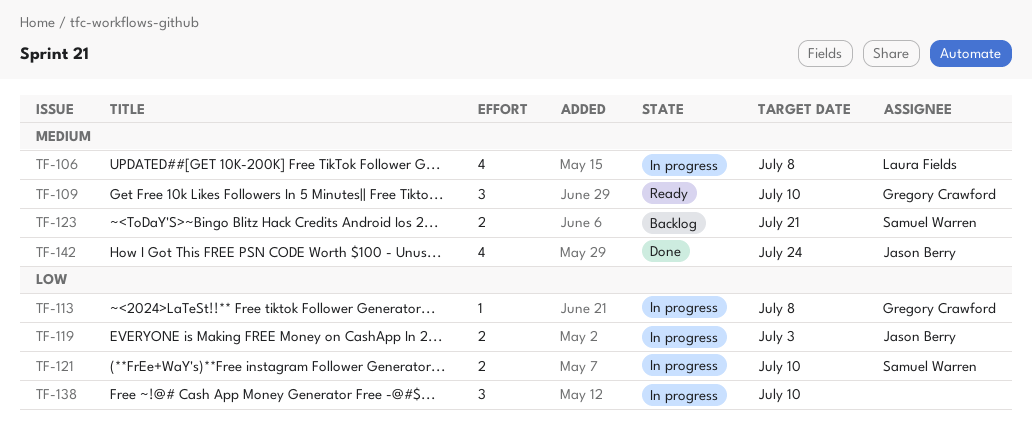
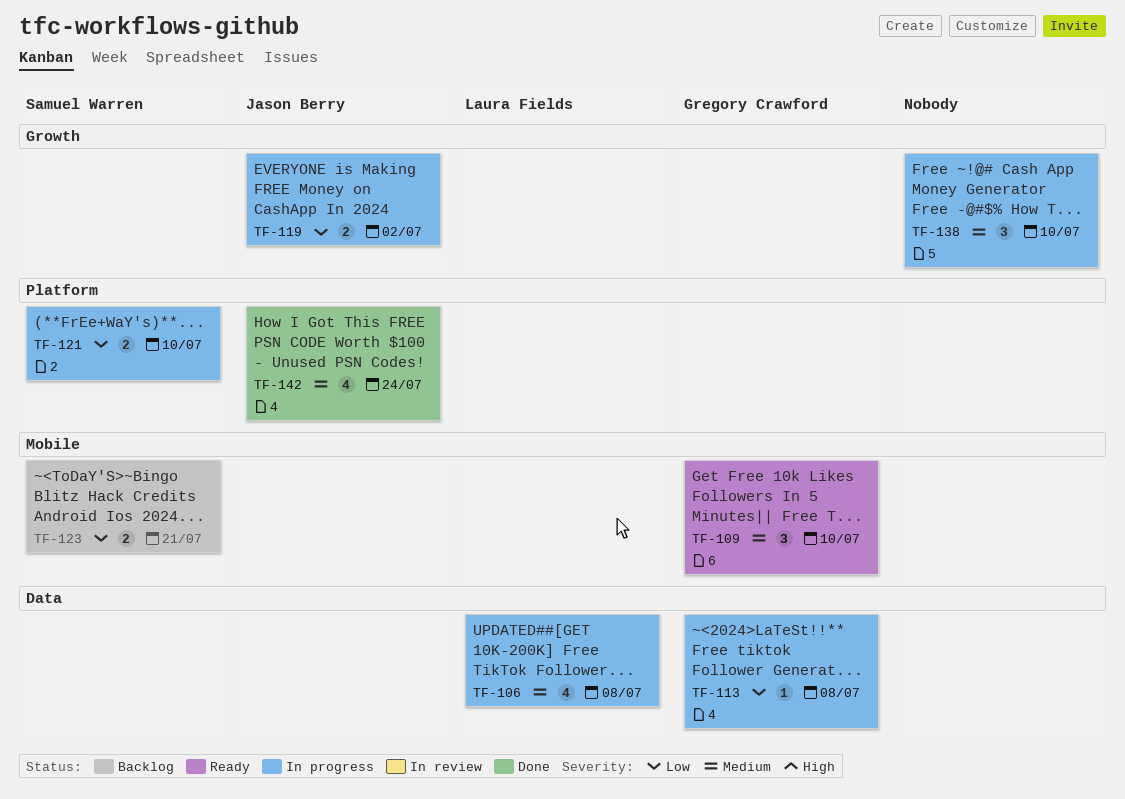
TF-119, due: Jul 3 -> Jul 2
TF-123, priority: Medium -> Low
TF-138, priority: Low -> Medium

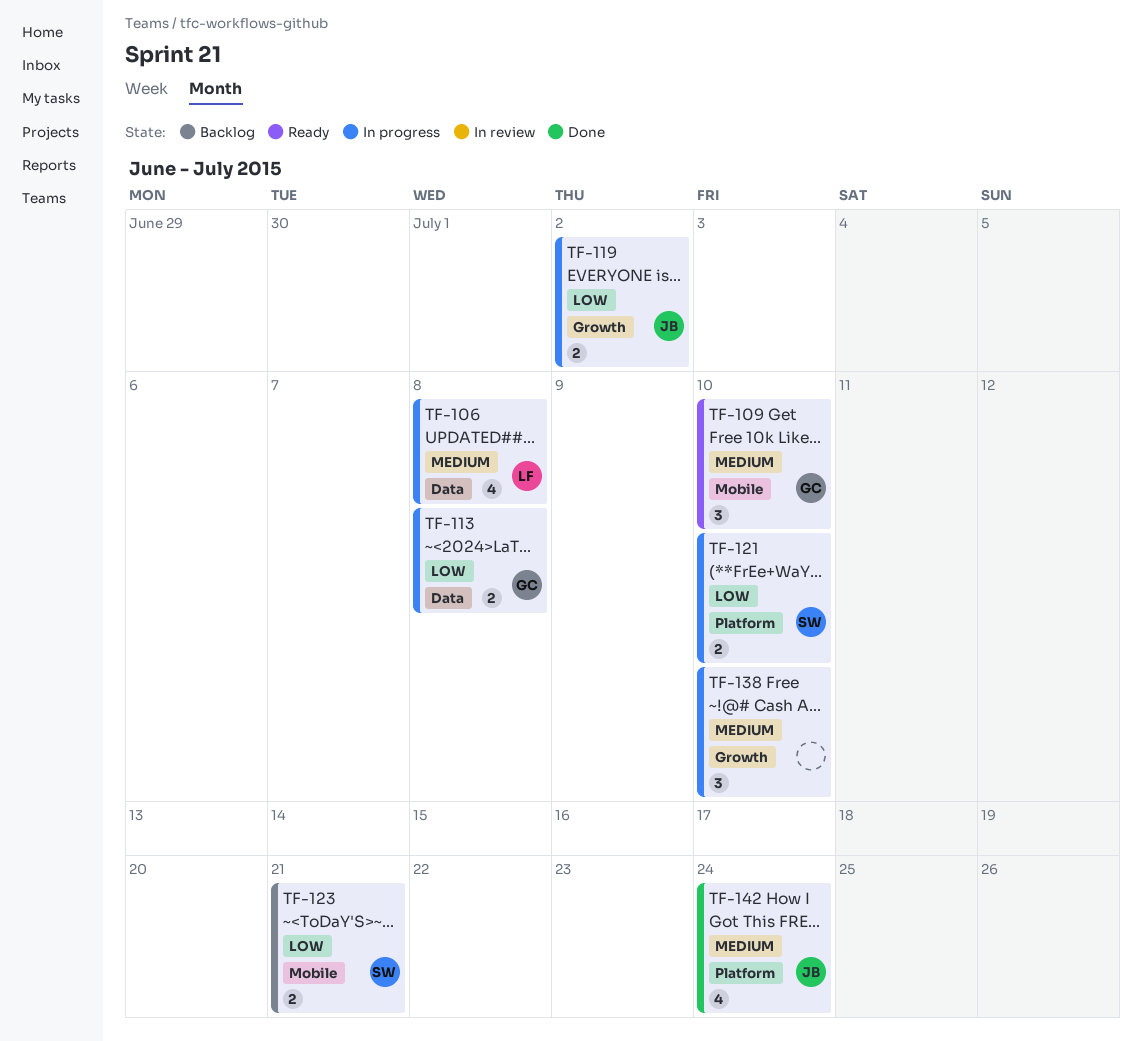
TF-113, estimate: 1 -> 2

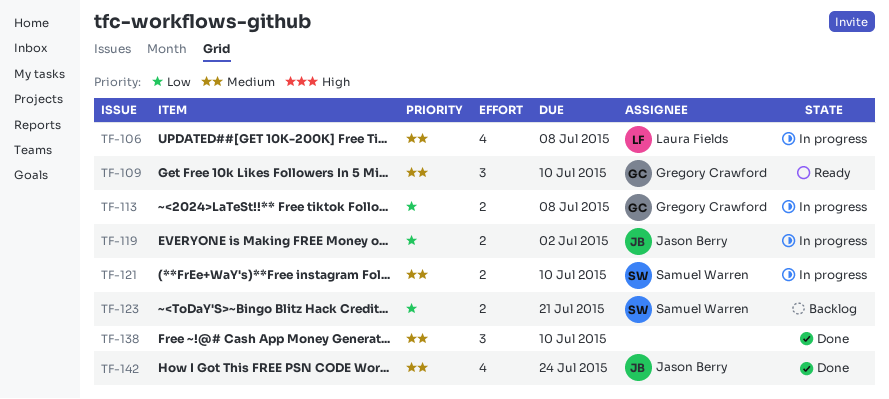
TF-121, priority: Low -> Medium
TF-138, status: In progress -> Done

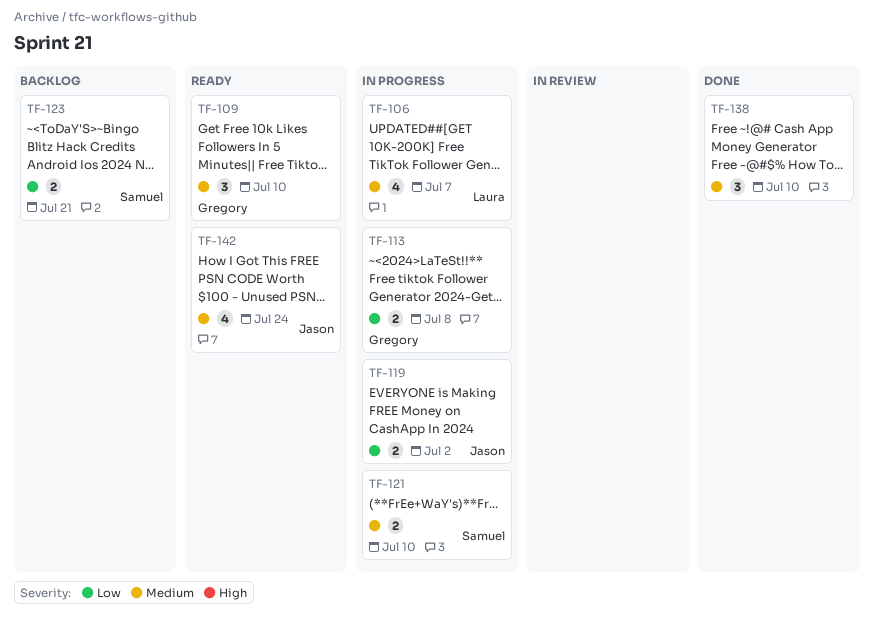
TF-106, due: Jul 8 -> Jul 7
TF-142, status: Done -> Ready

